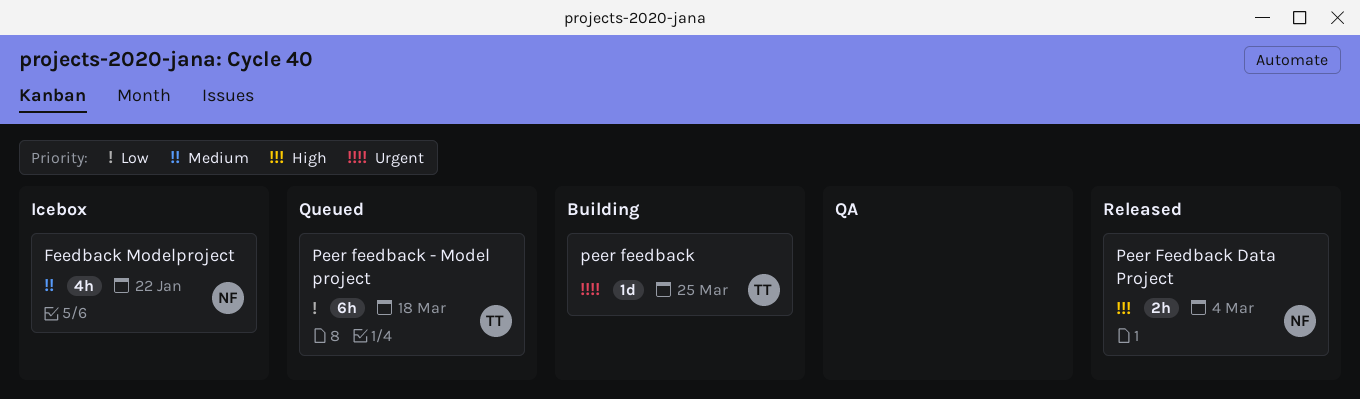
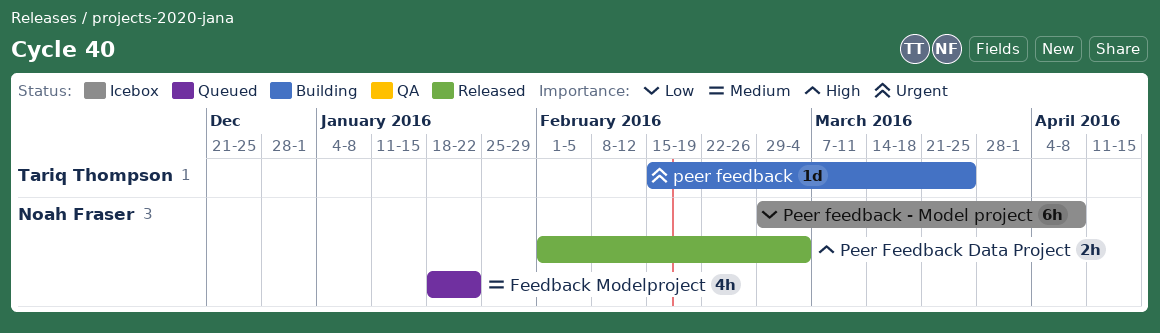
Feedback Modelproject, status: Icebox -> Queued
Peer feedback - Model project, status: Queued -> Icebox
Peer feedback - Model project, owner: Tariq Thompson -> Noah Fraser
Peer feedback - Model project, due: Mar 18 -> Apr 8

